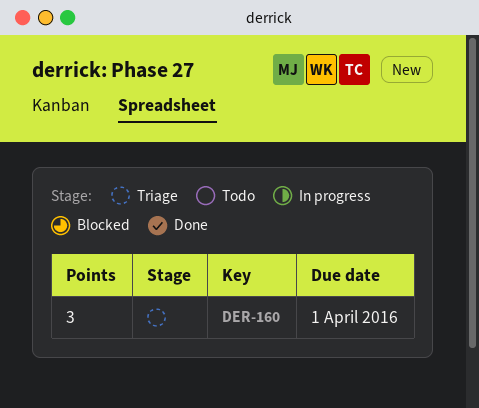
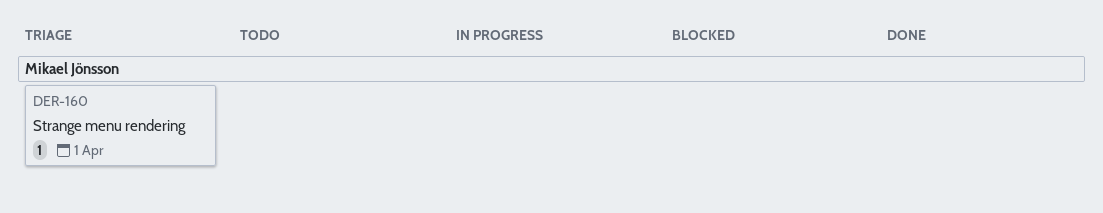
DER-160, estimate: 3 -> 1

